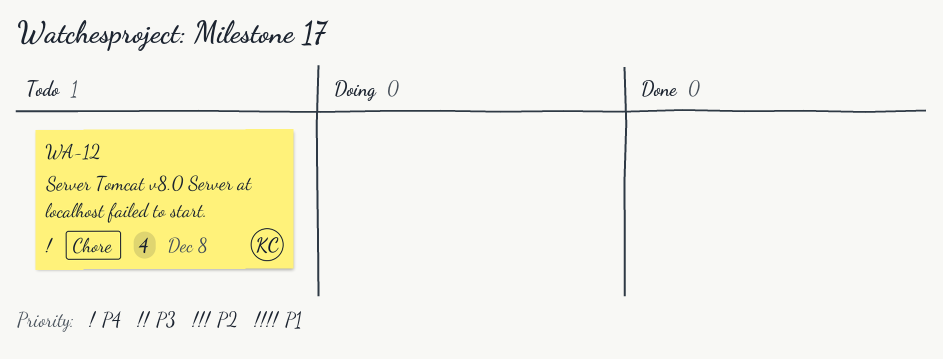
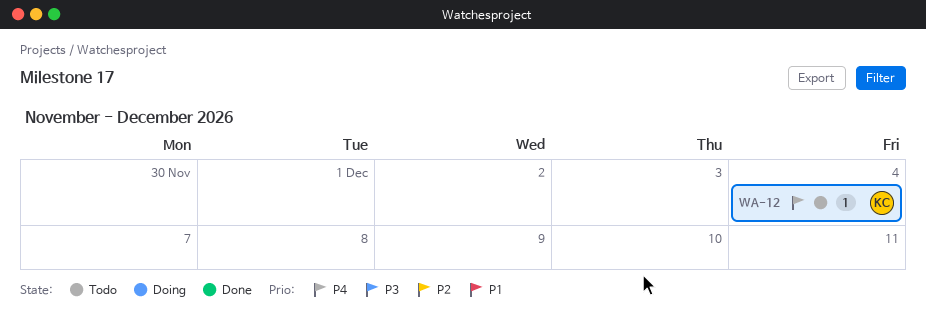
WA-12, estimate: 4 -> 1
WA-12, due: Dec 8 -> Dec 4

